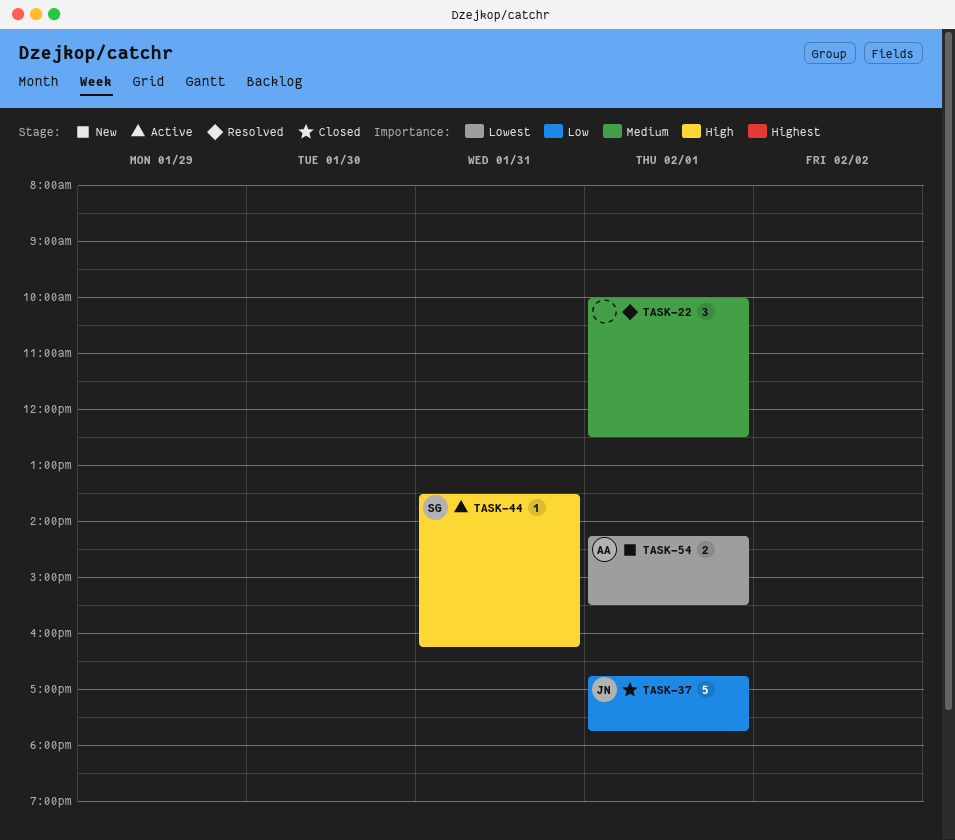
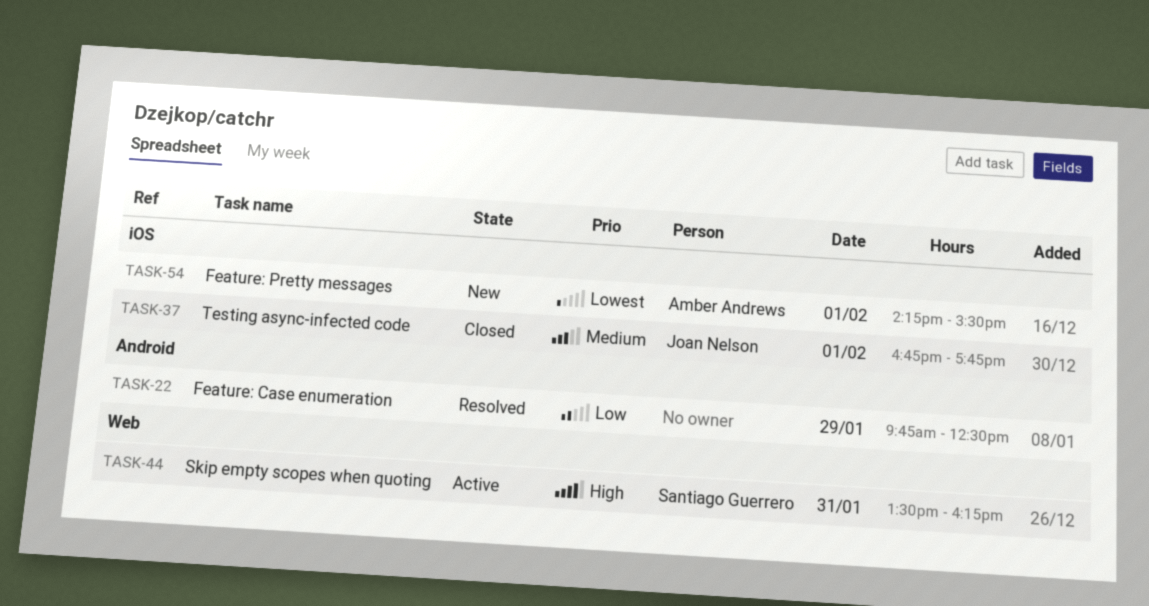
TASK-22, priority: Medium -> Low
TASK-22, day: Feb 1 -> Jan 29
TASK-22, begins: 10:00 -> 09:45
TASK-37, priority: Low -> Medium

